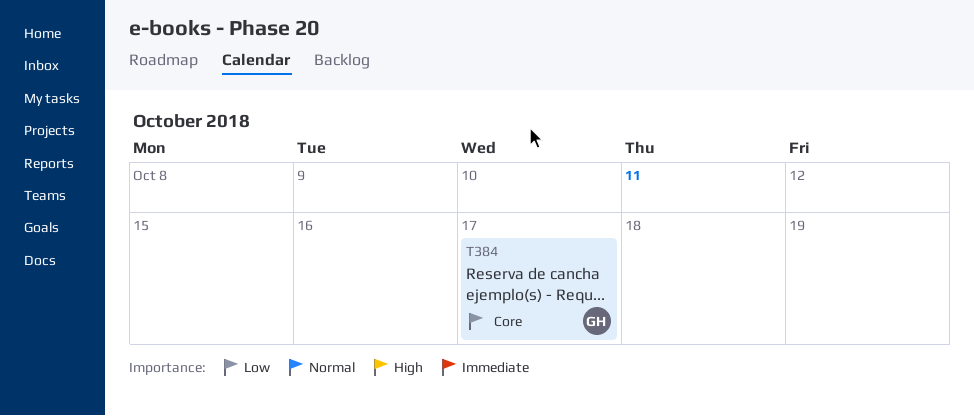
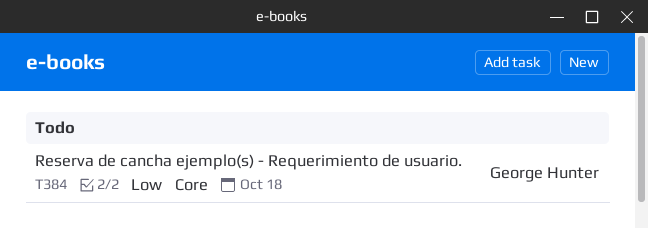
T384, due: Oct 17 -> Oct 18

